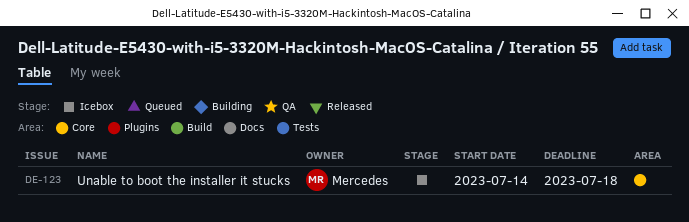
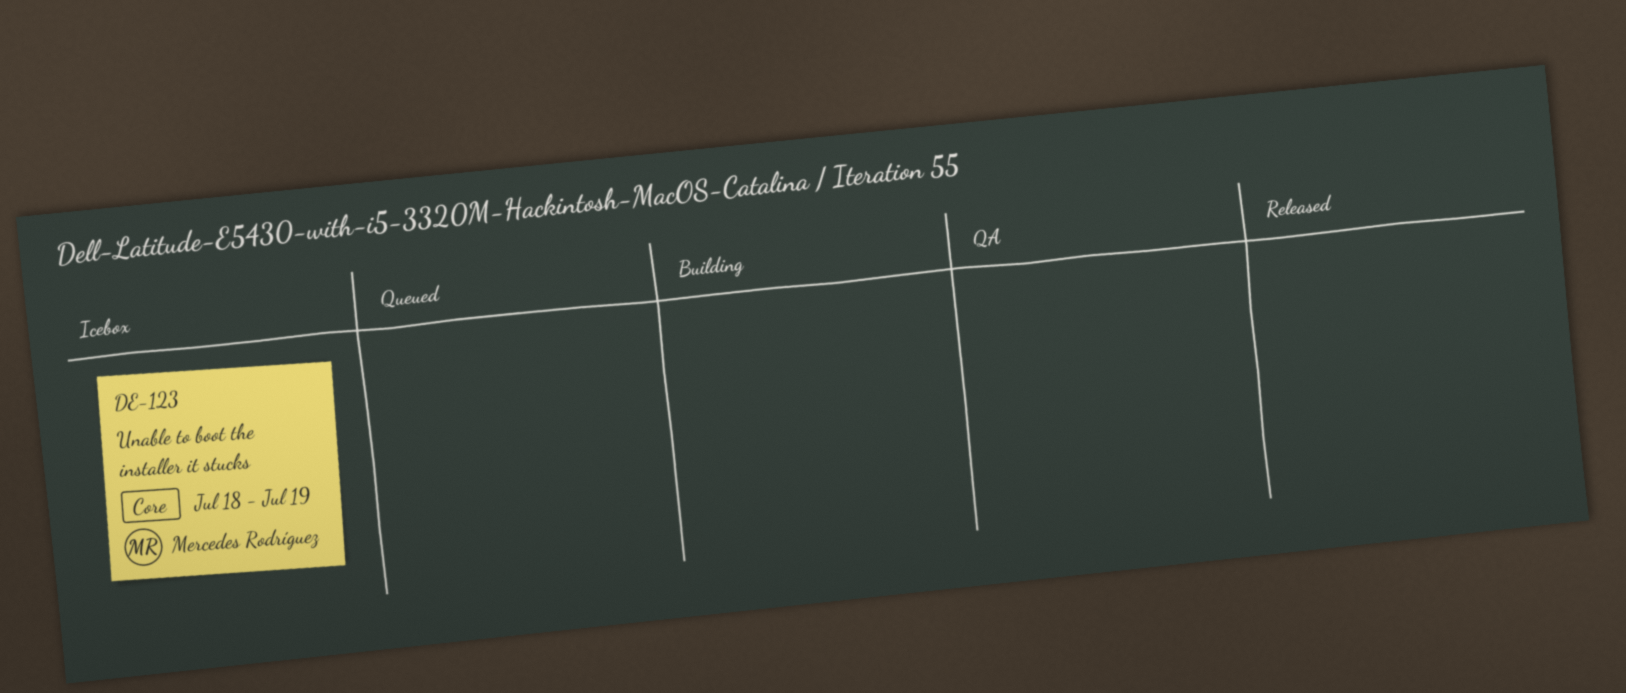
DE-123, start: Jul 14 -> Jul 18
DE-123, due: Jul 18 -> Jul 19

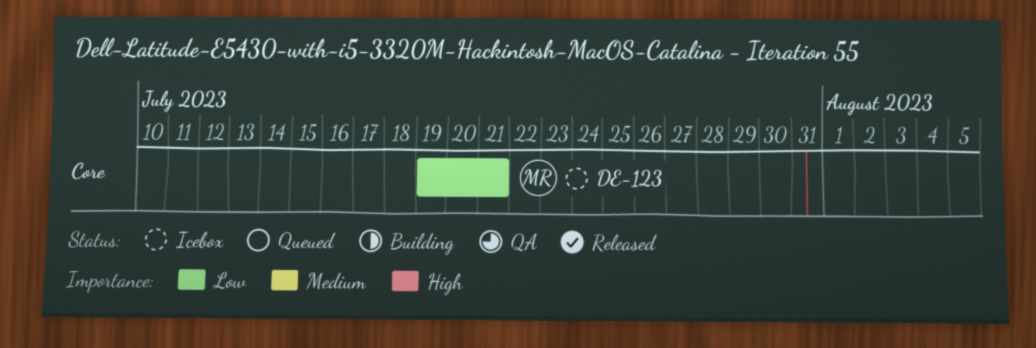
DE-123, start: Jul 18 -> Jul 19
DE-123, due: Jul 19 -> Jul 21

